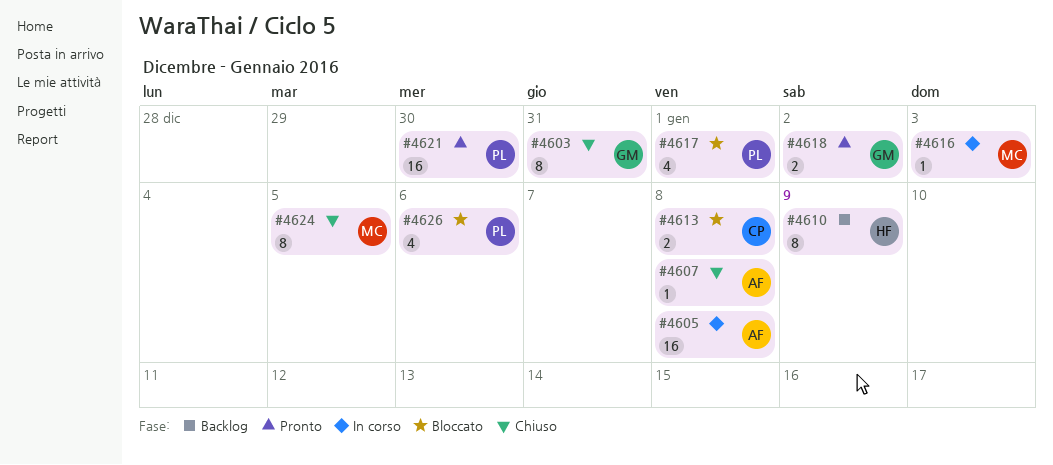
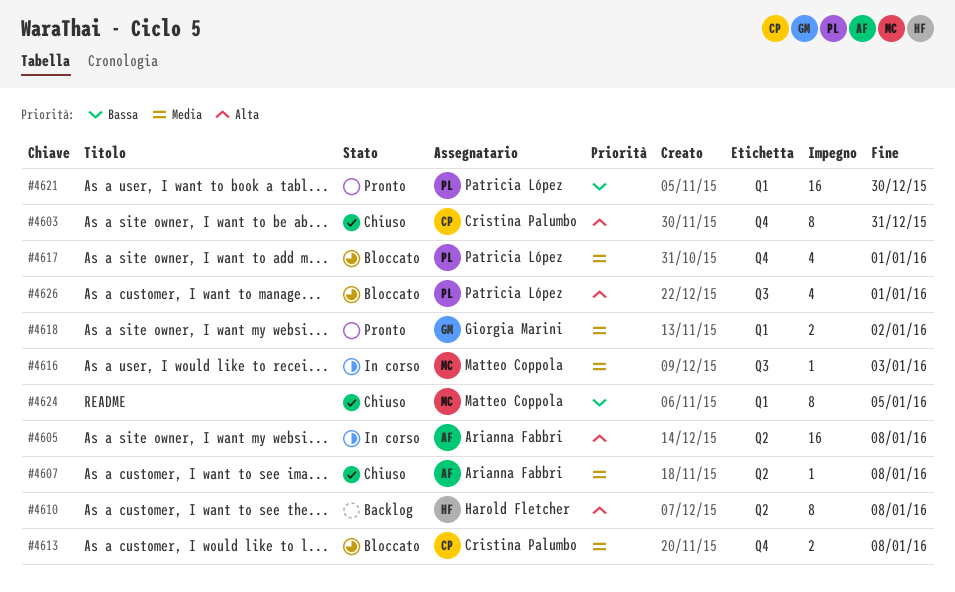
#4603, owner: Giorgia Marini -> Cristina Palumbo
#4610, due: Jan 9 -> Jan 8
#4626, due: Jan 6 -> Jan 1

